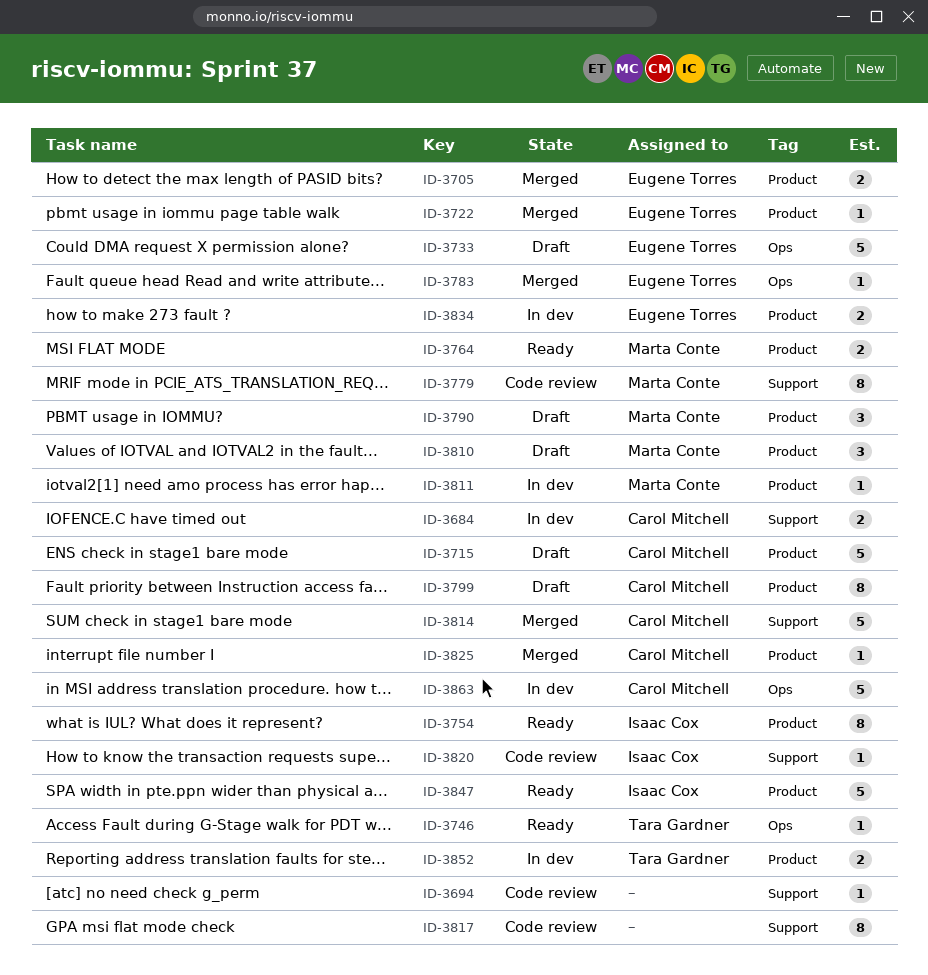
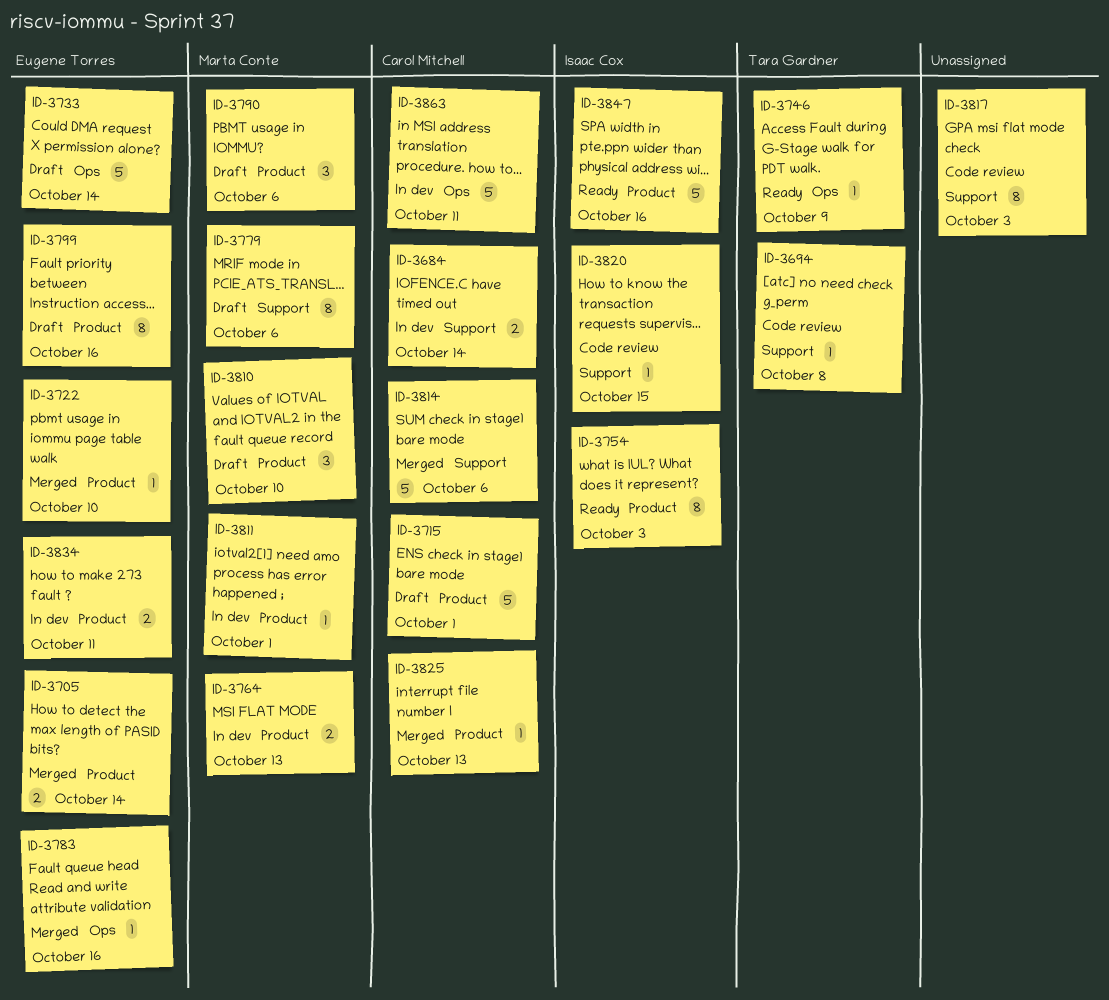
ID-3694, owner: none -> Tara Gardner
ID-3764, status: Ready -> In dev
ID-3779, status: Code review -> Draft
ID-3799, owner: Carol Mitchell -> Eugene Torres
ID-3852: present -> none

